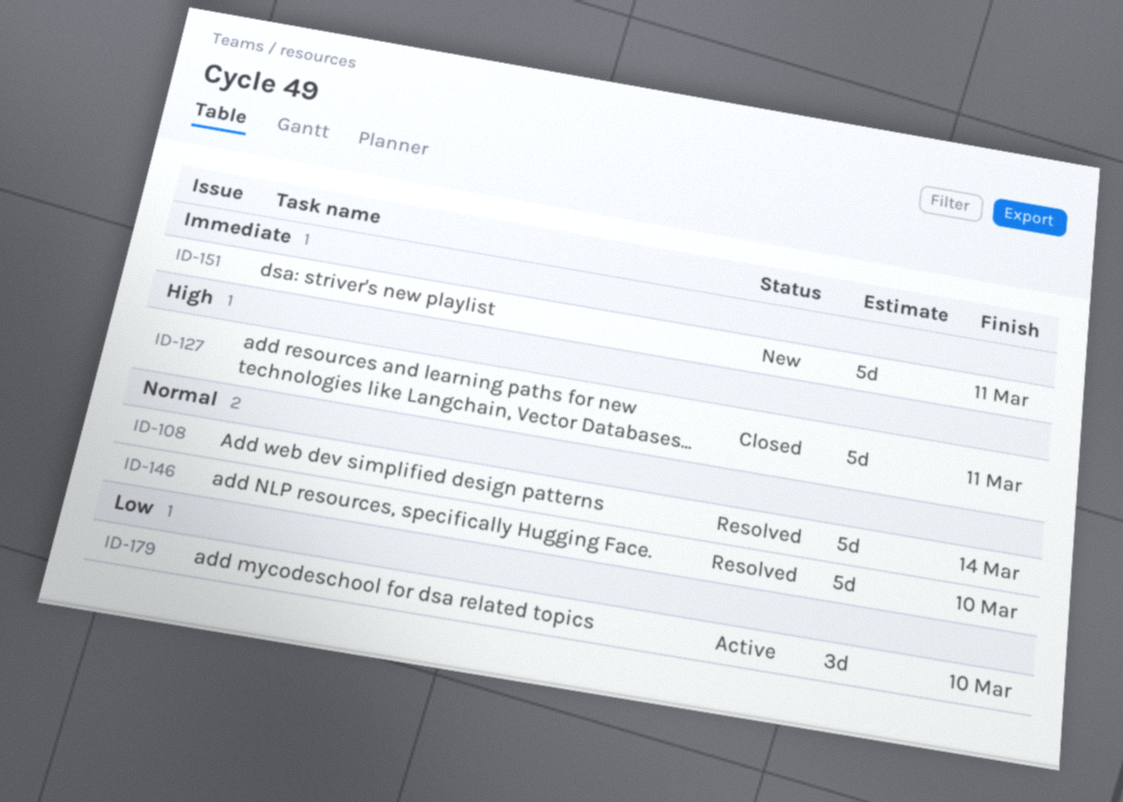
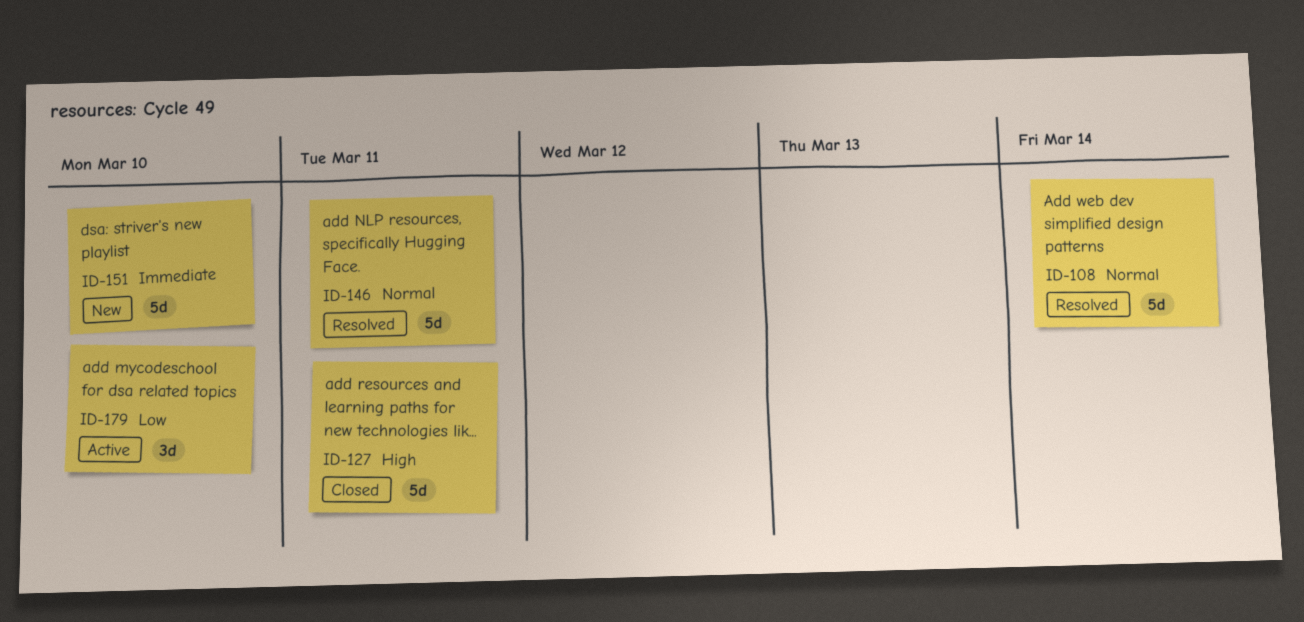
ID-146, due: Mar 10 -> Mar 11
ID-151, due: Mar 11 -> Mar 10

